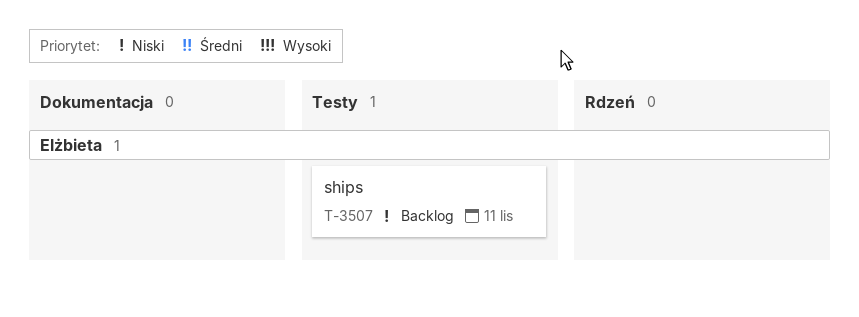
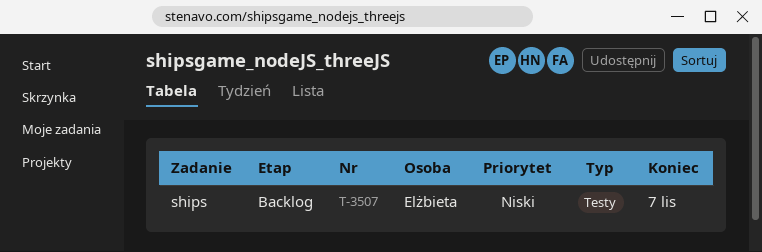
T-3507, due: Nov 11 -> Nov 7

